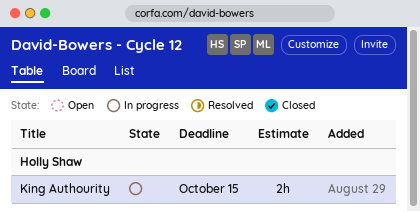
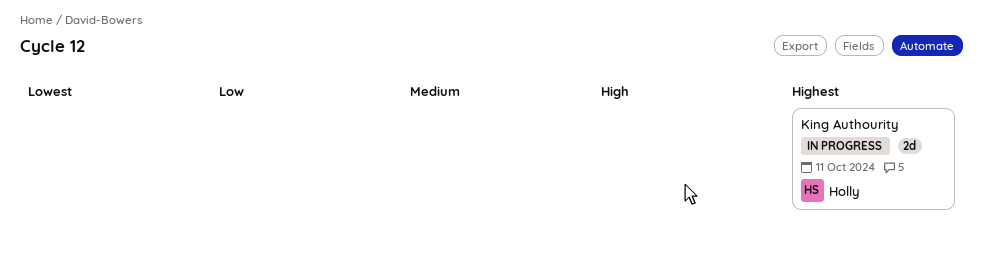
King Authourity, estimate: 2h -> 2d
King Authourity, due: Oct 15 -> Oct 11

